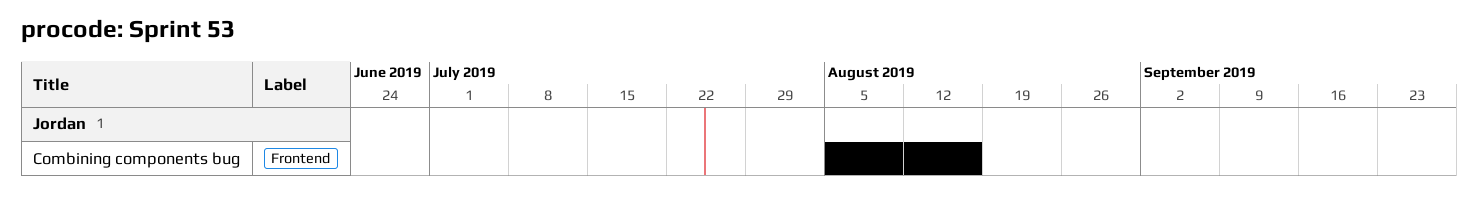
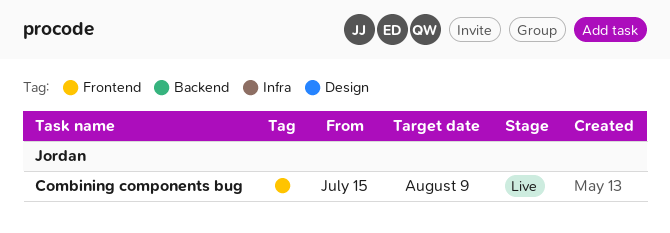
Combining components bug, start: Aug 5 -> Jul 15
Combining components bug, due: Aug 16 -> Aug 9

